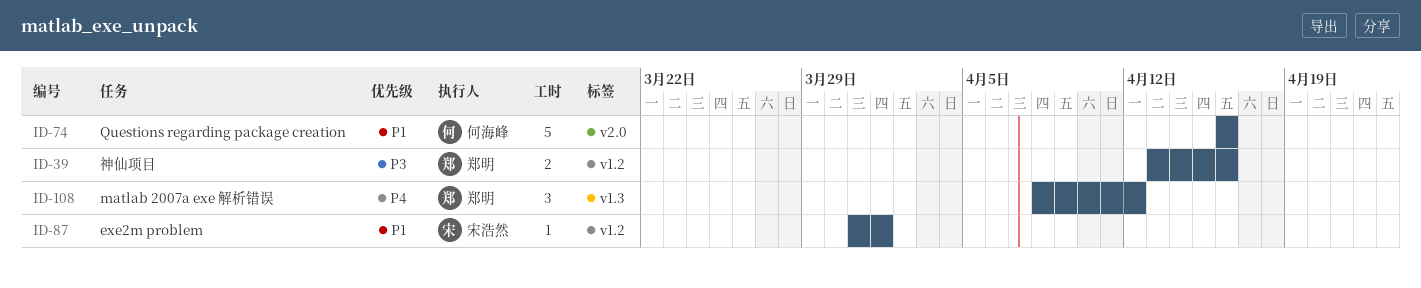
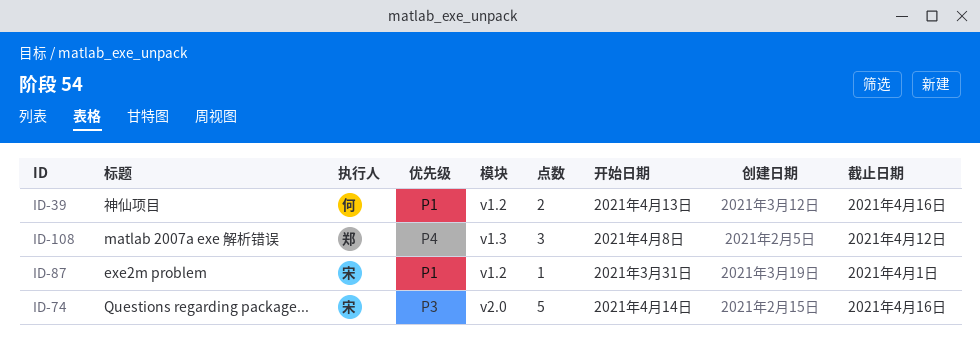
ID-39, owner: 郑明 -> 何海峰
ID-39, priority: P3 -> P1
ID-74, owner: 何海峰 -> 宋浩然
ID-74, priority: P1 -> P3
ID-74, start: Apr 16 -> Apr 14

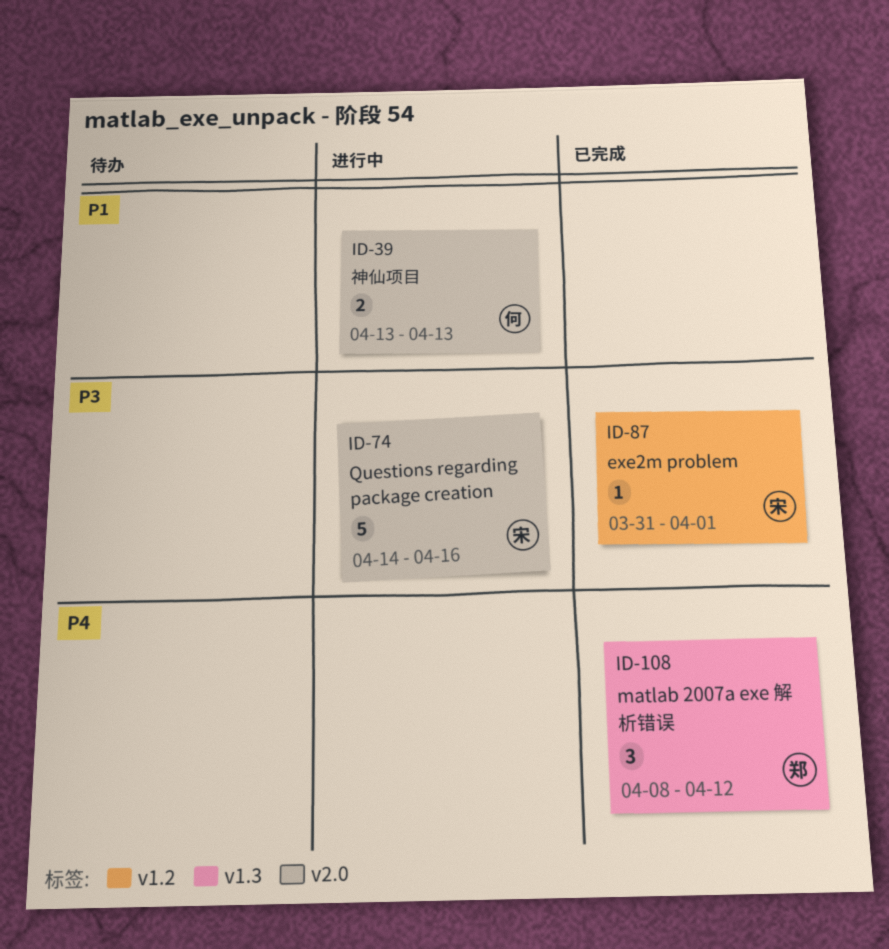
ID-39, label: v1.2 -> v2.0
ID-39, due: Apr 16 -> Apr 13
ID-87, priority: P1 -> P3

